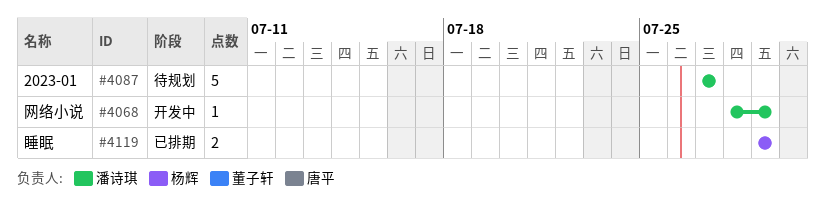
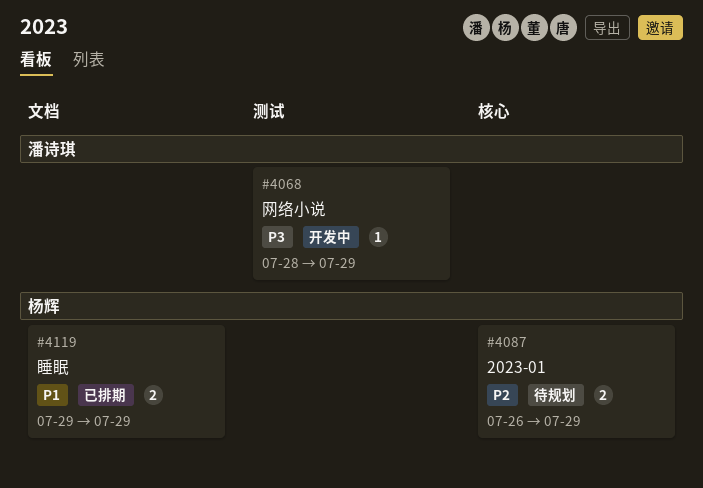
#4087, owner: 潘诗琪 -> 杨辉
#4087, estimate: 5 -> 2
#4087, start: Jul 27 -> Jul 26
#4087, due: Jul 27 -> Jul 29

